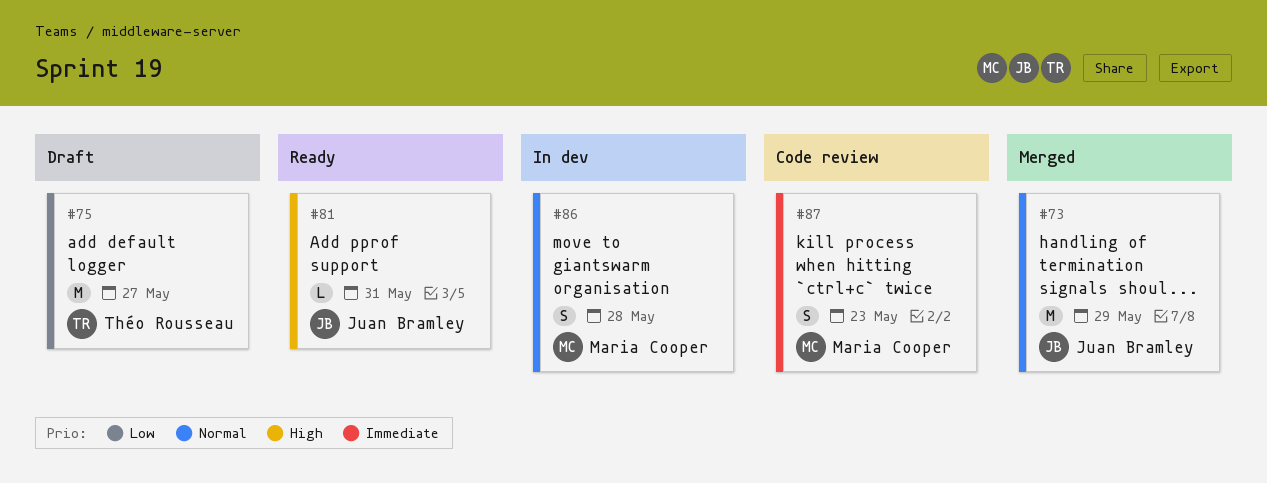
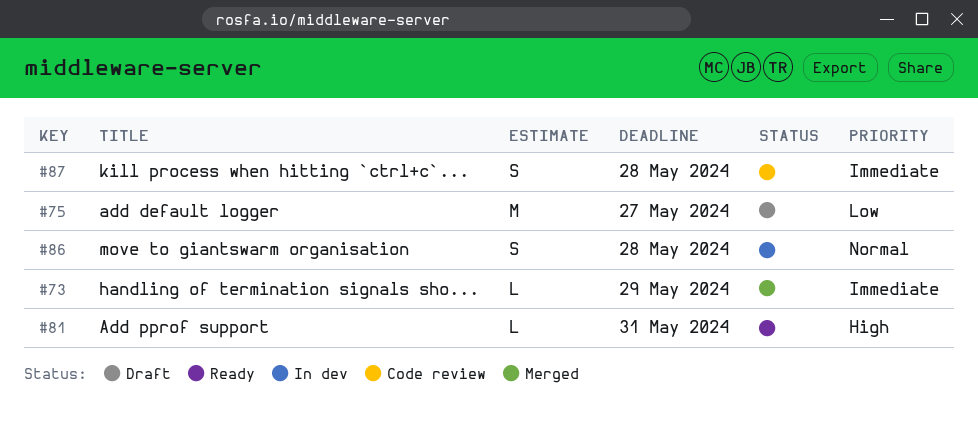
#73, priority: Normal -> Immediate
#73, estimate: M -> L
#87, due: May 23 -> May 28

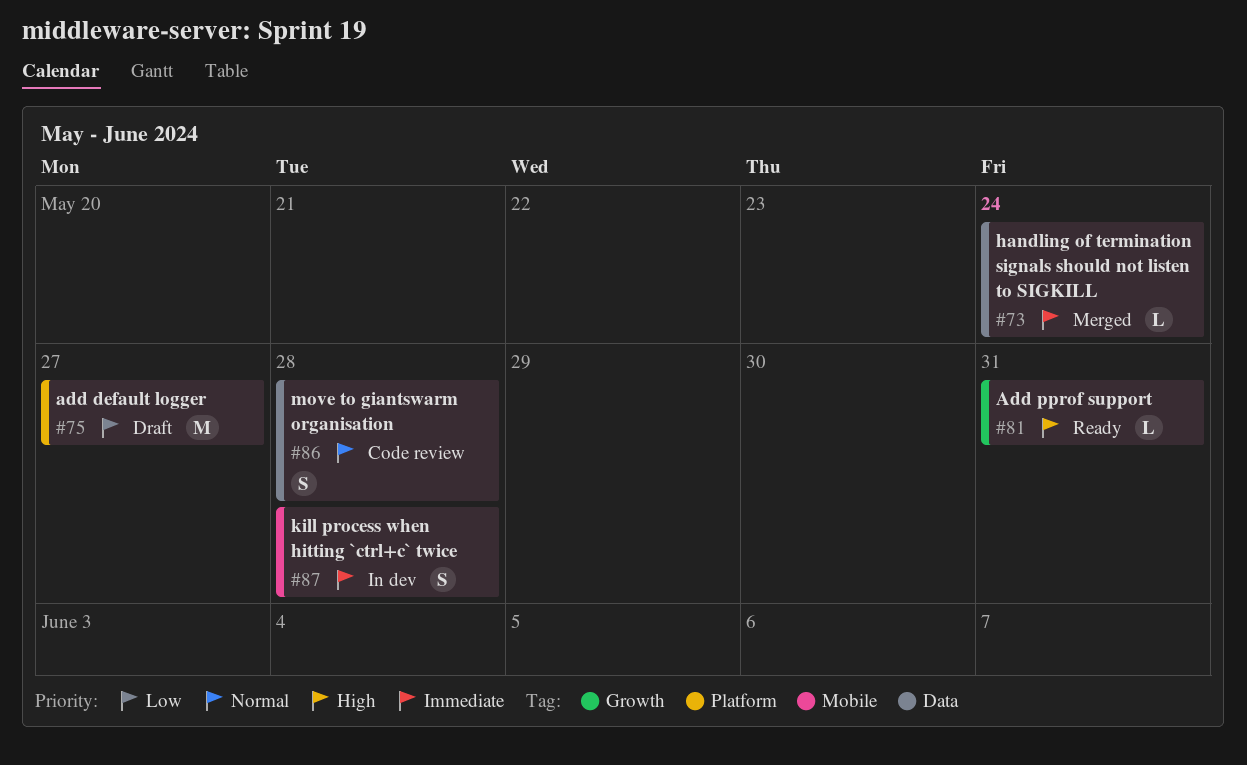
#73, due: May 29 -> May 24
#86, status: In dev -> Code review
#87, status: Code review -> In dev

